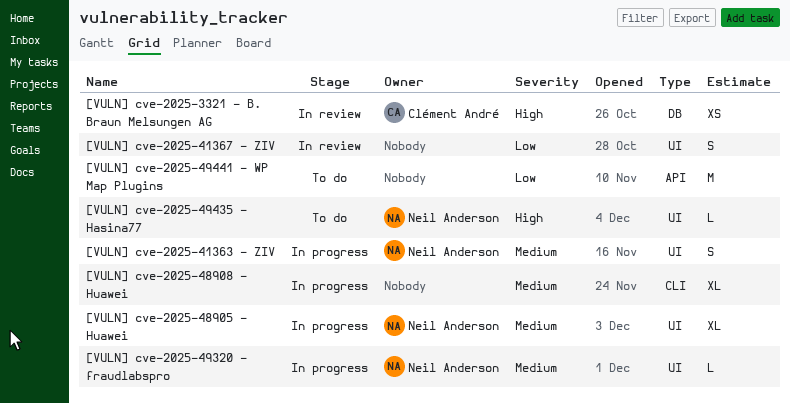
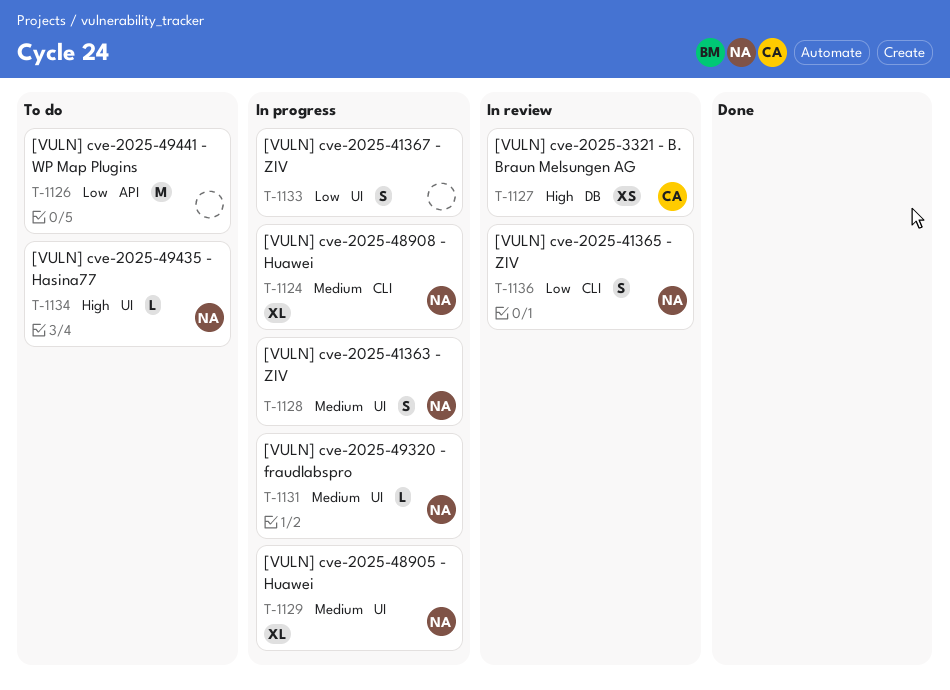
[VULN] cve-2025-41365 - ZIV: none -> present
[VULN] cve-2025-41367 - ZIV, status: In review -> In progress
[VULN] cve-2025-48908 - Huawei, owner: none -> Neil Anderson

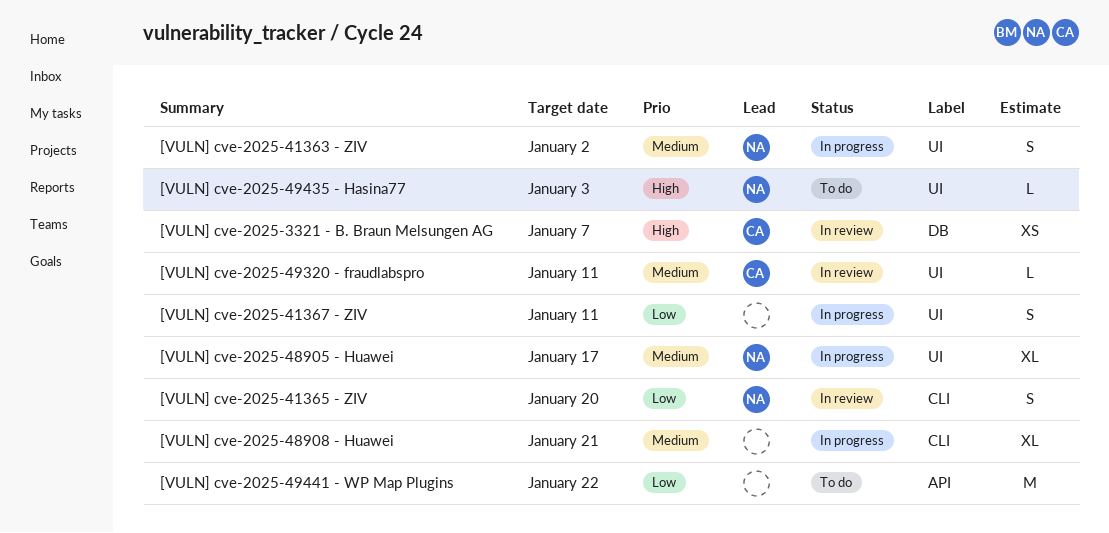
[VULN] cve-2025-48908 - Huawei, owner: NA -> none
[VULN] cve-2025-49320 - fraudlabspro, status: In progress -> In review
[VULN] cve-2025-49320 - fraudlabspro, owner: NA -> CA

